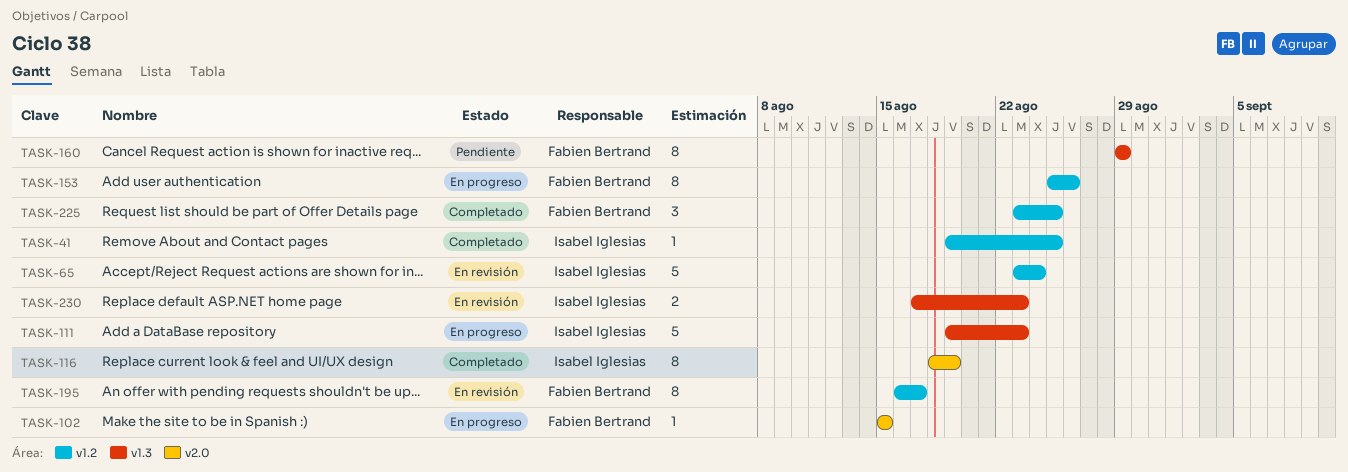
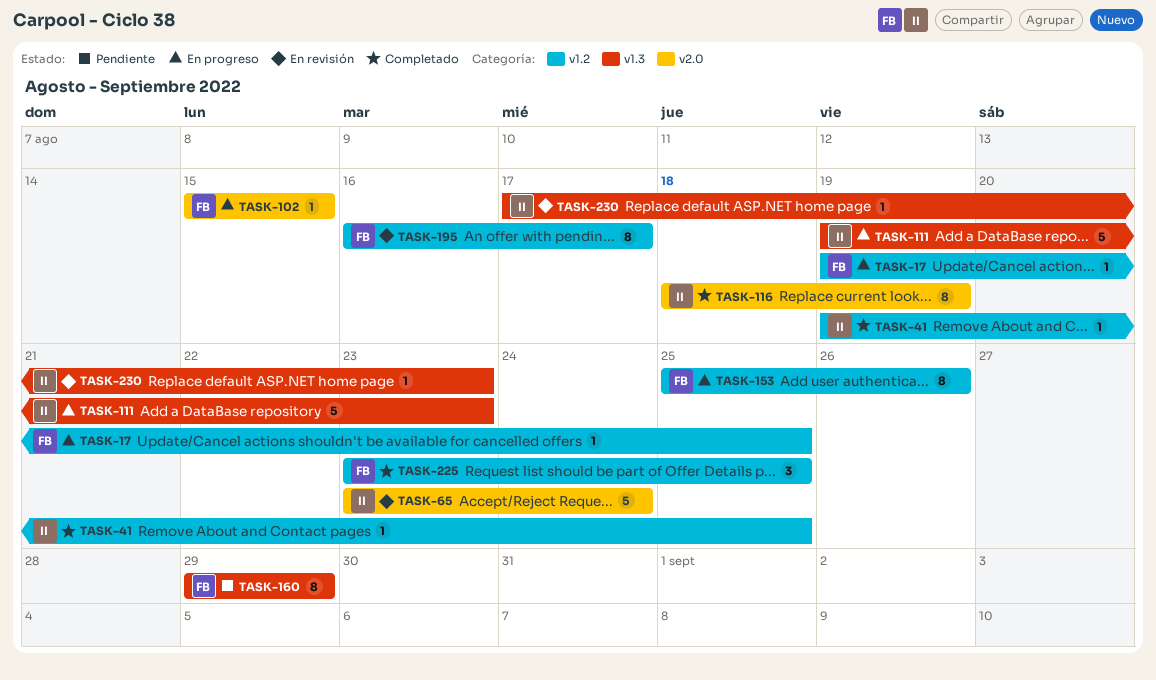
TASK-17: none -> present
TASK-65, label: v1.2 -> v2.0
TASK-230, estimate: 2 -> 1

